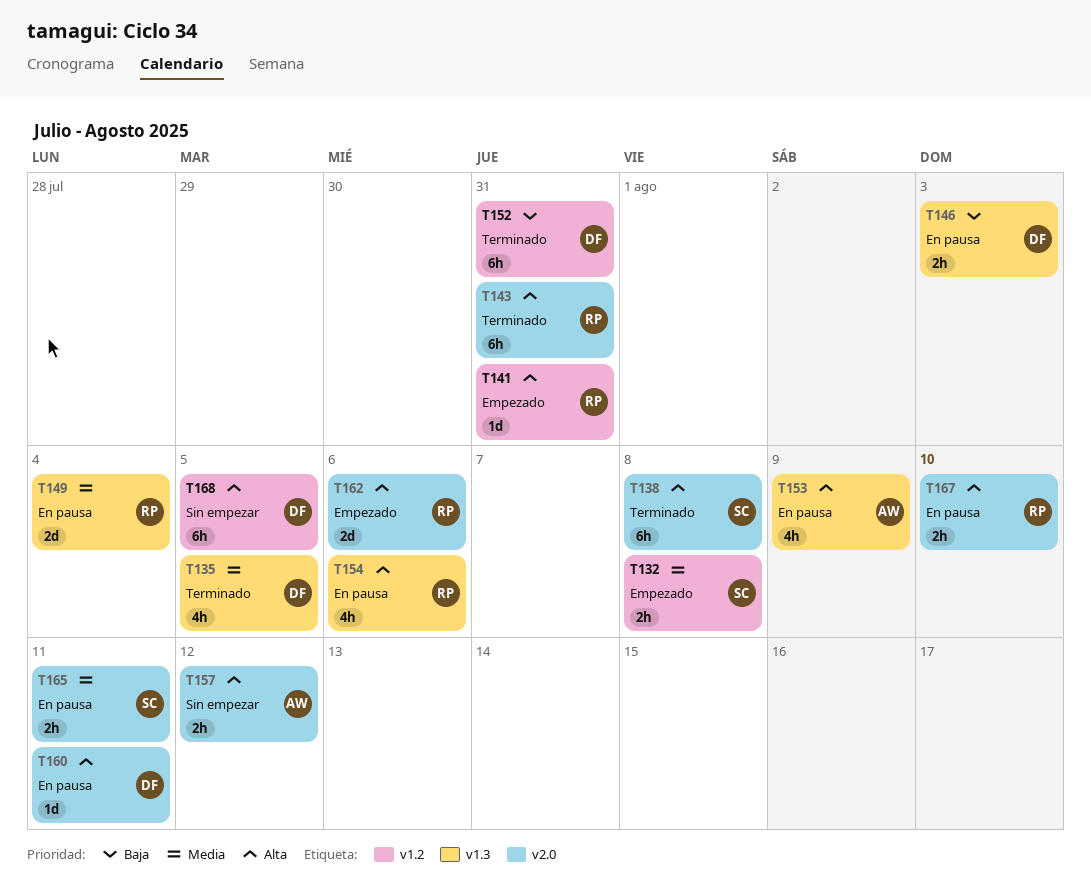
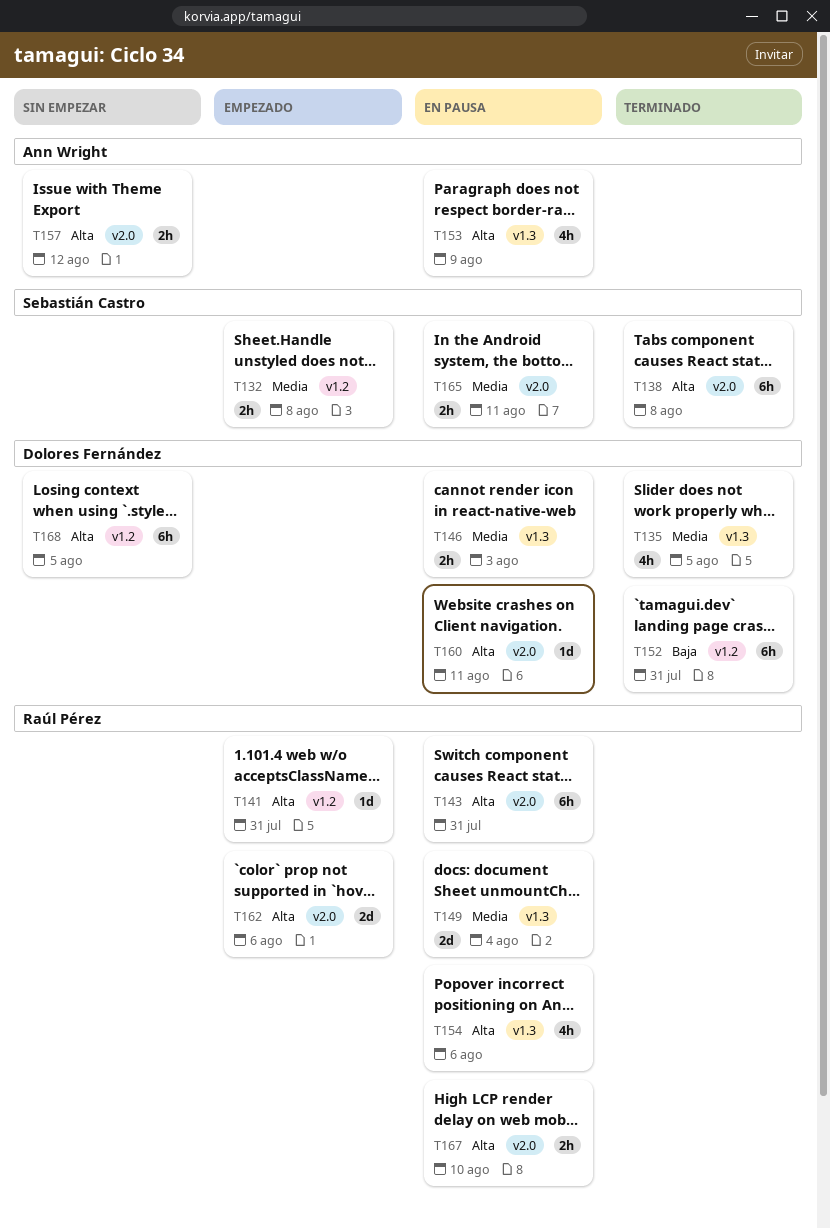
T143, status: Terminado -> En pausa
T146, priority: Baja -> Media

